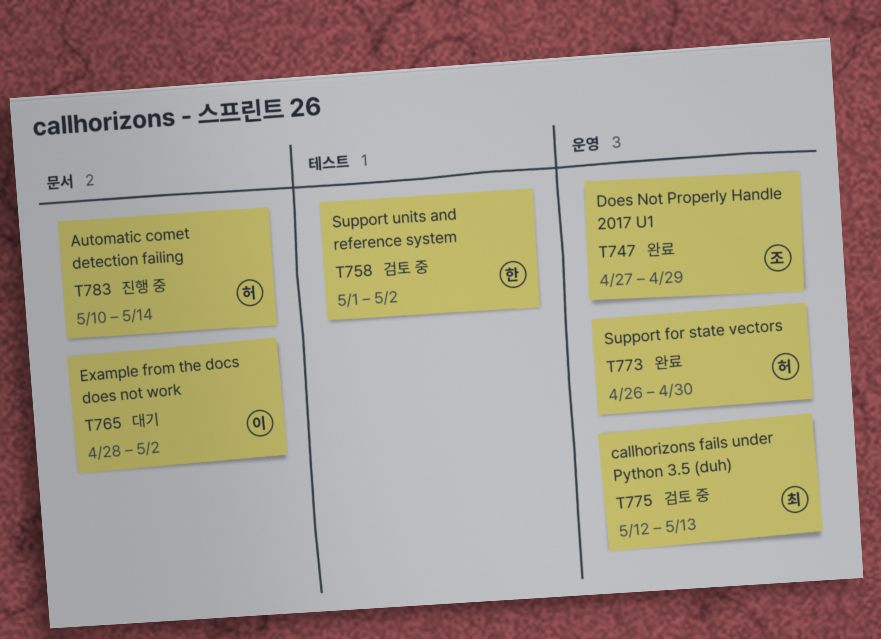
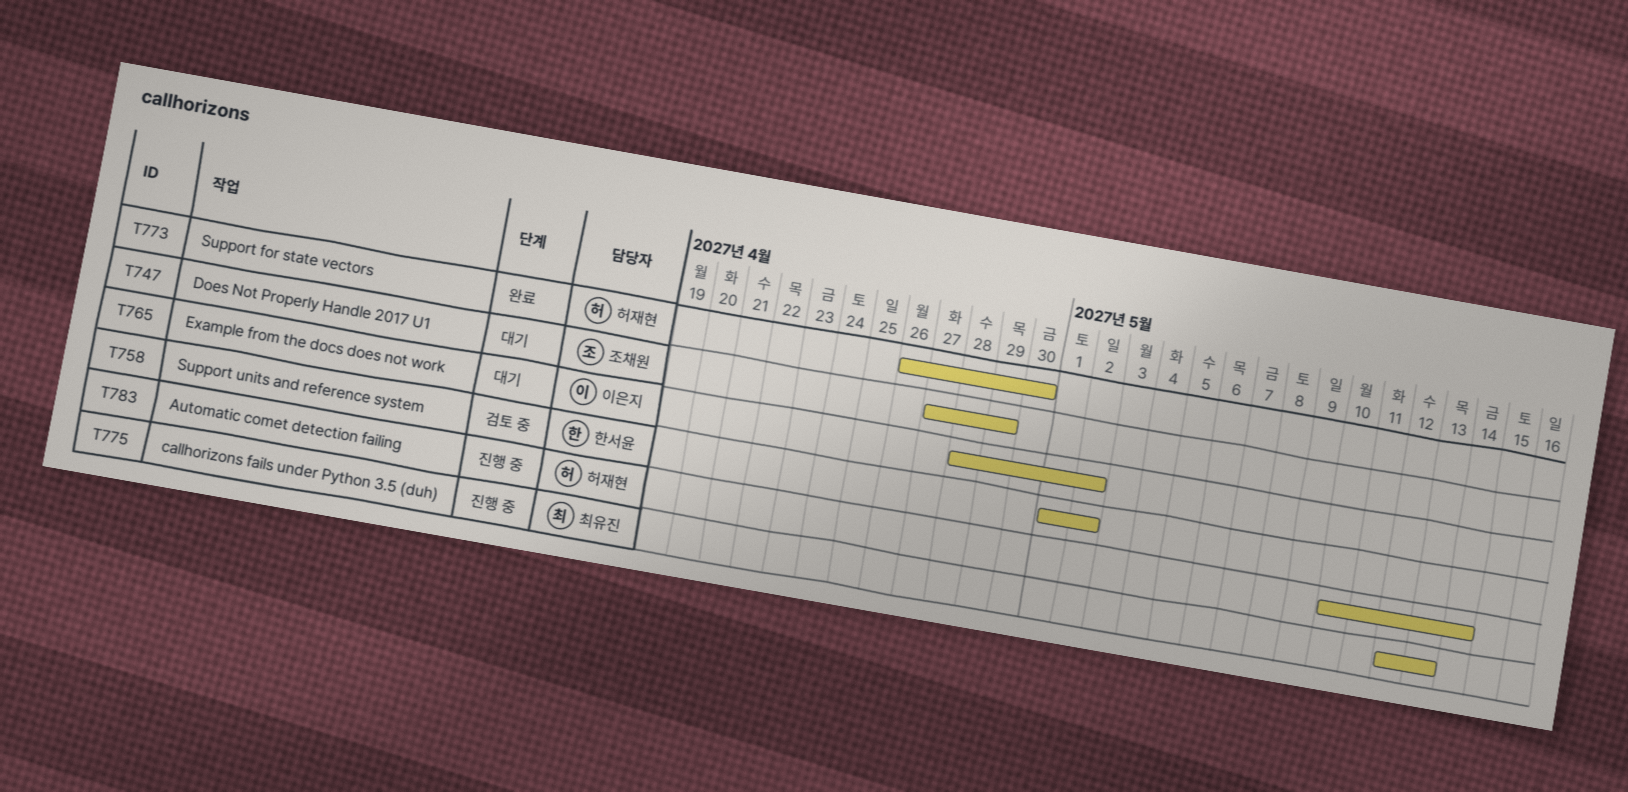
T747, status: 완료 -> 대기
T775, status: 검토 중 -> 진행 중

